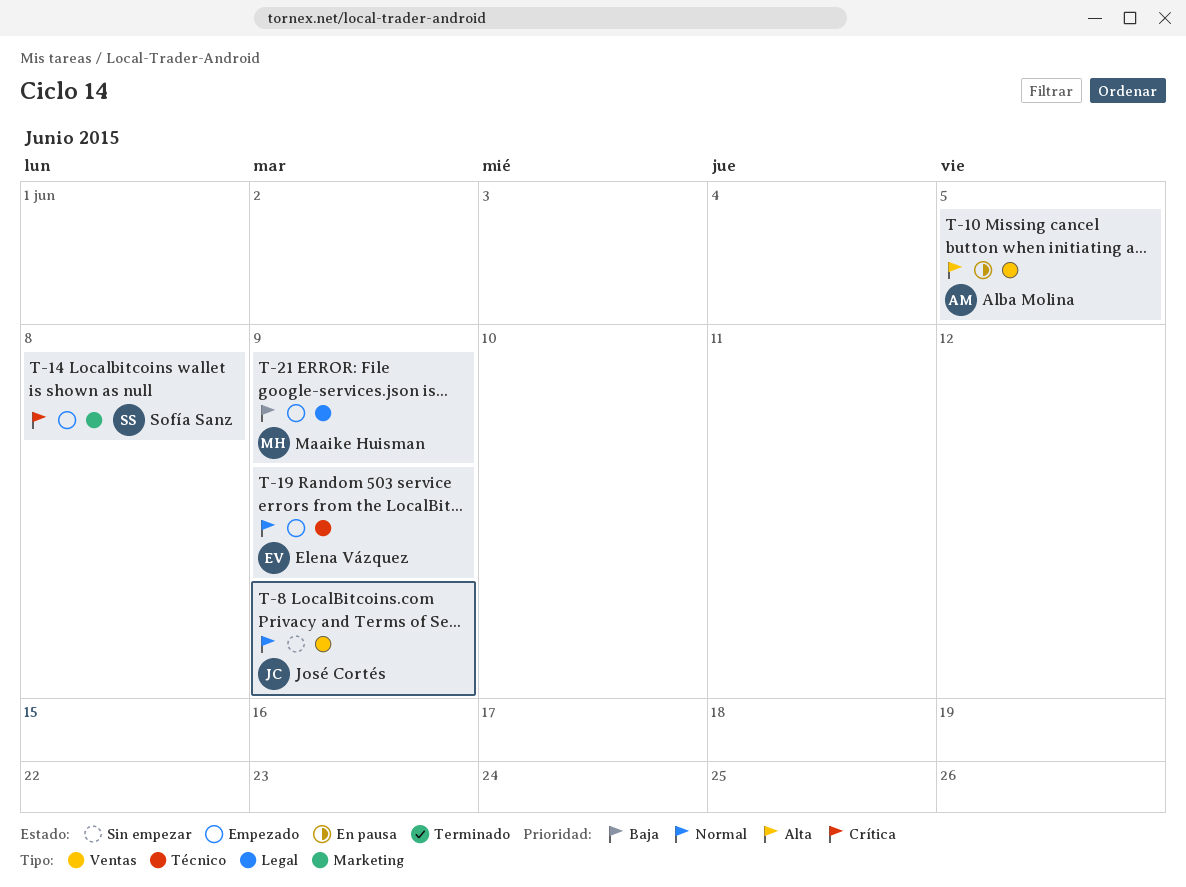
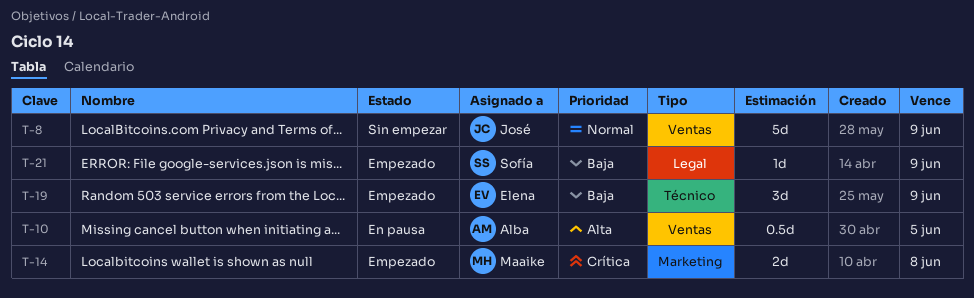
T-14, owner: Sofía Sanz -> Maaike Huisman
T-19, priority: Normal -> Baja
T-21, owner: Maaike Huisman -> Sofía Sanz

